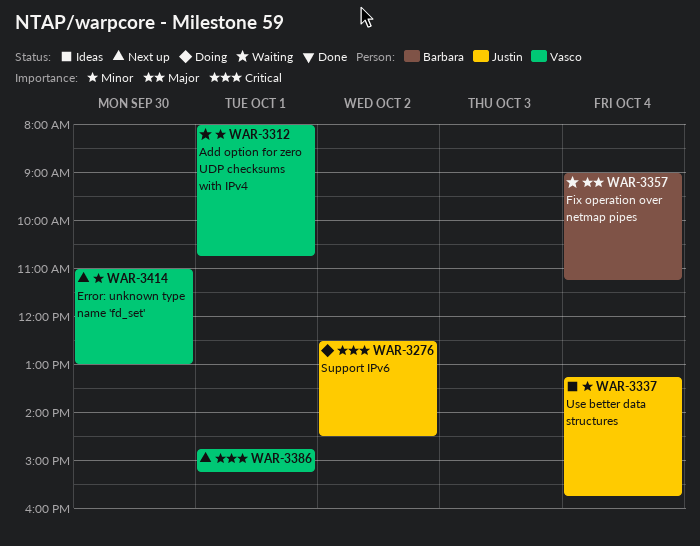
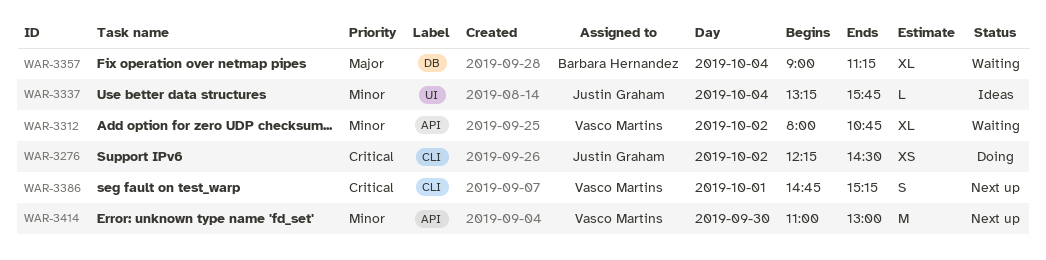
WAR-3276, begins: 12:30 -> 12:15
WAR-3312, day: Oct 1 -> Oct 2

